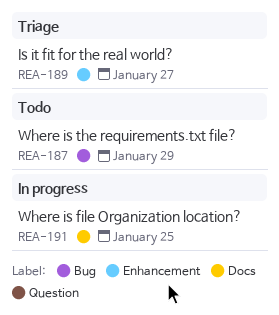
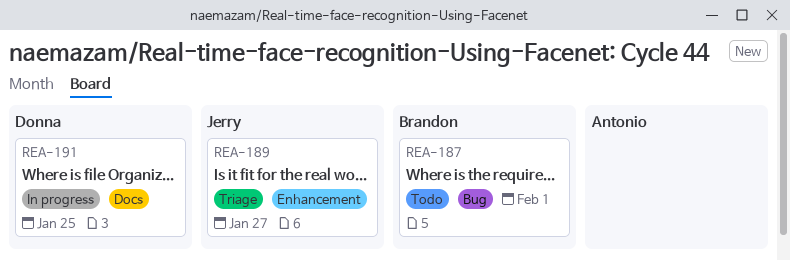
REA-187, due: Jan 29 -> Feb 1

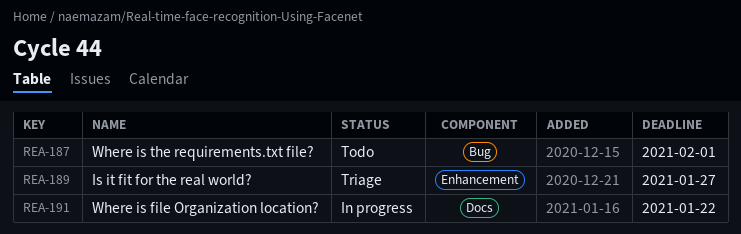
REA-191, due: Jan 25 -> Jan 22

